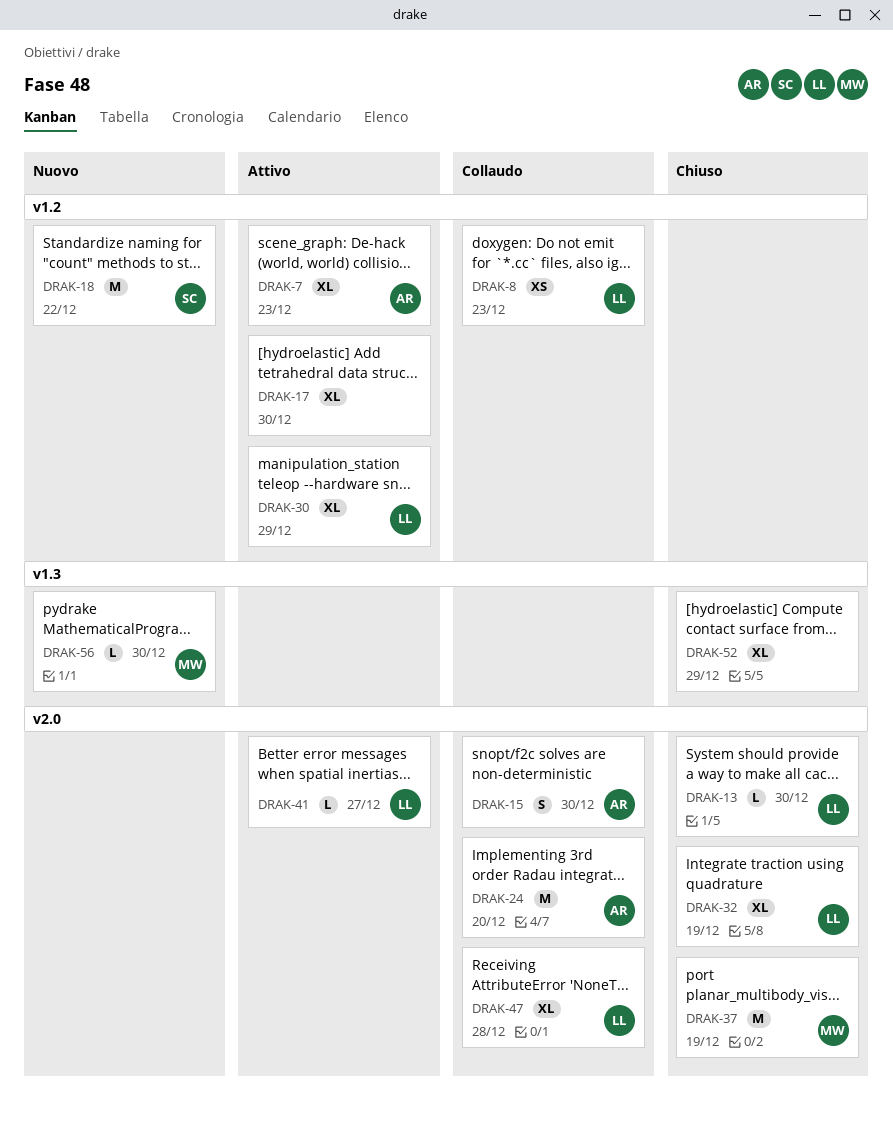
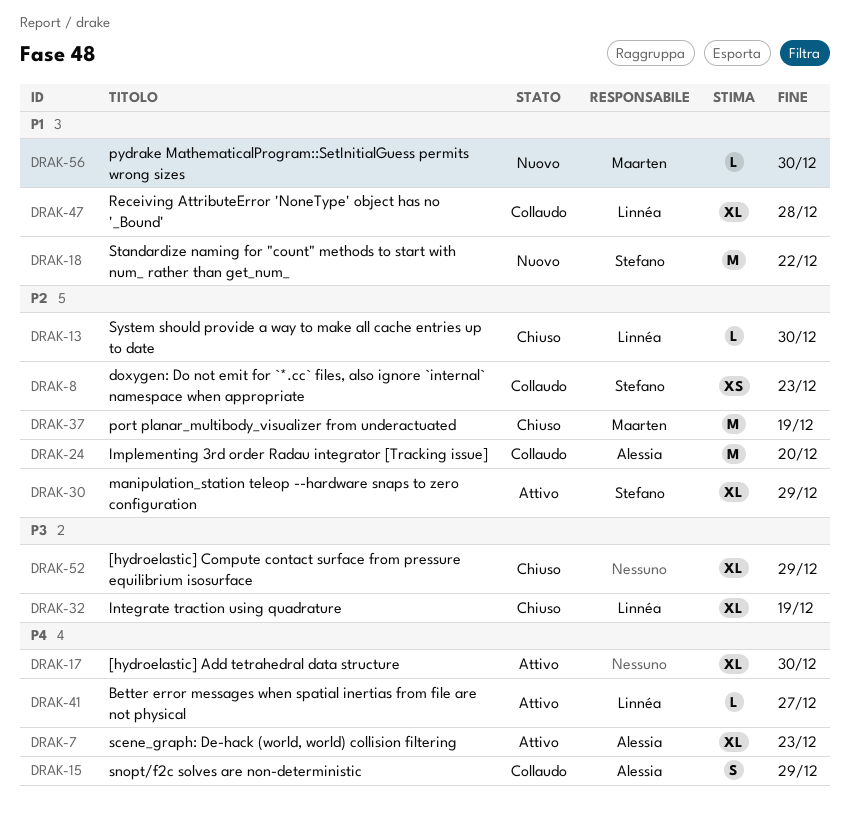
DRAK-8, owner: Linnéa -> Stefano
DRAK-15, due: Dec 30 -> Dec 29
DRAK-30, owner: Linnéa -> Stefano

